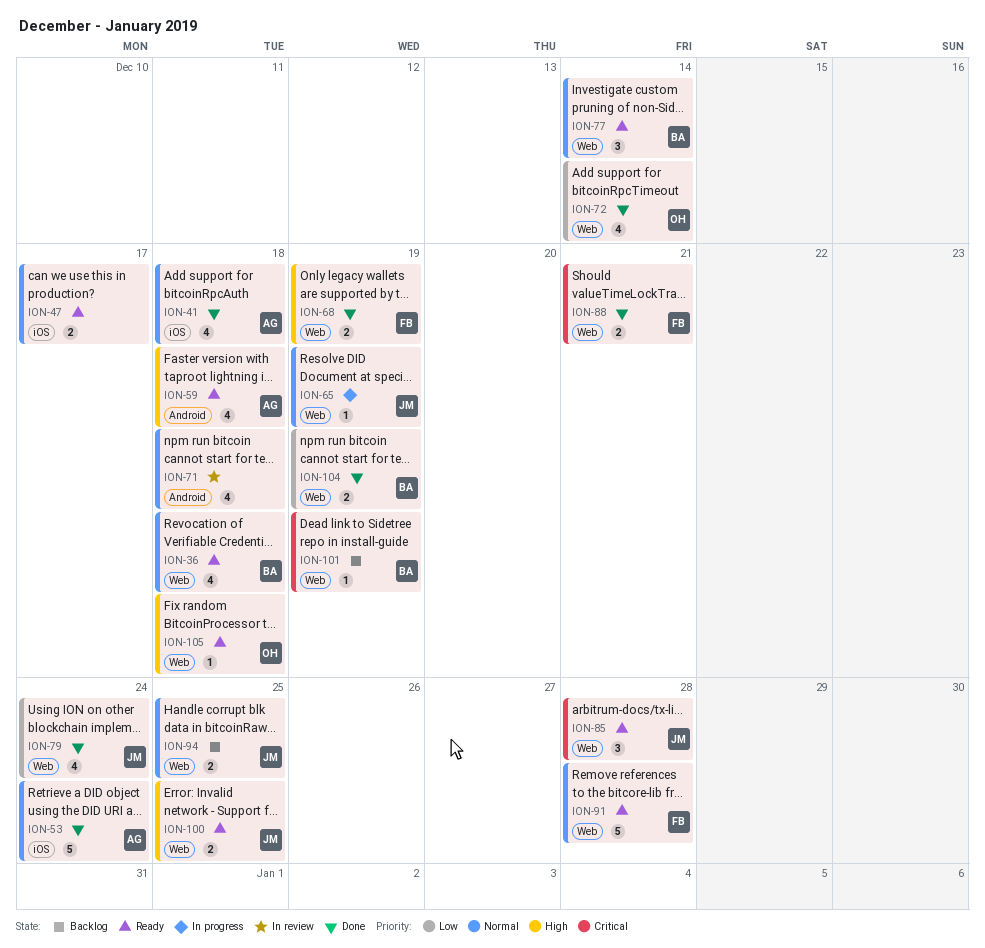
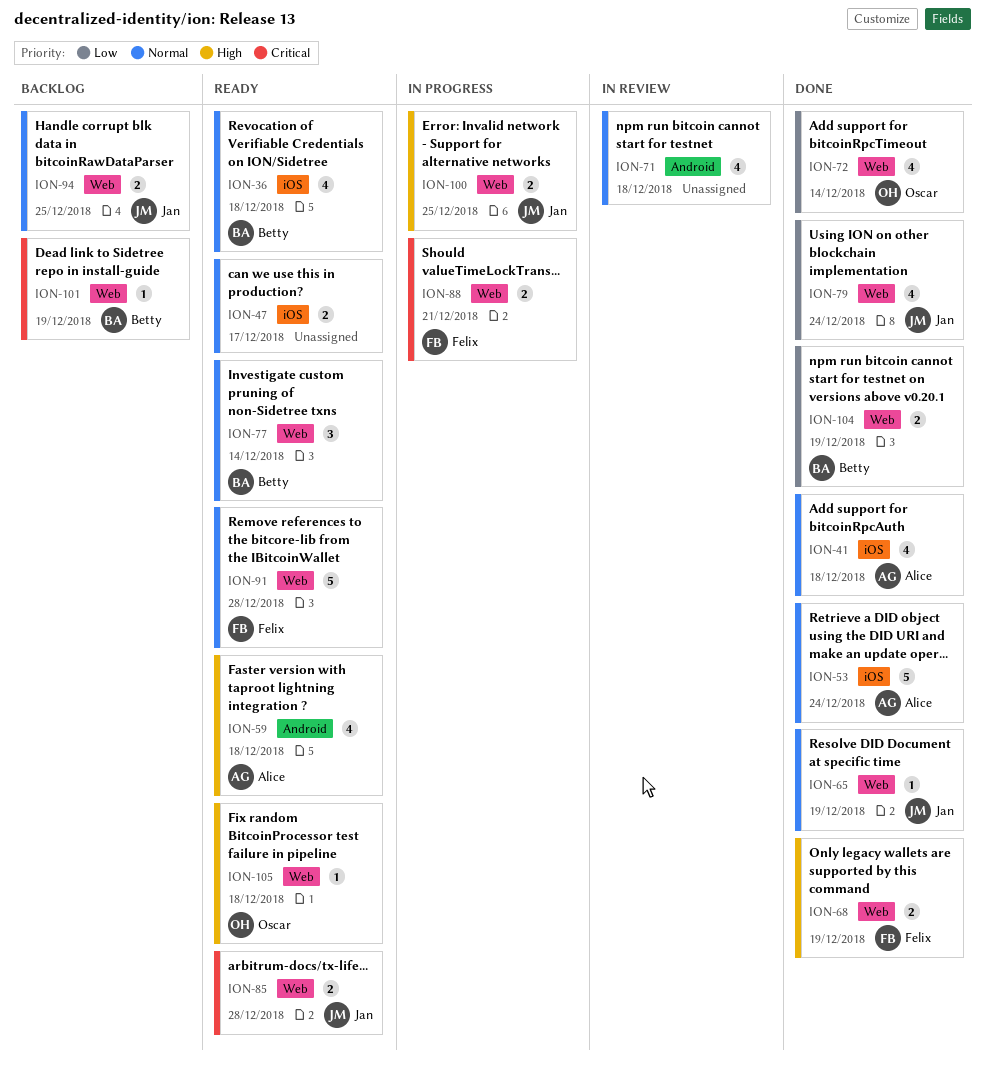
ION-36, label: Web -> iOS
ION-65, status: In progress -> Done
ION-85, estimate: 3 -> 2
ION-88, status: Done -> In progress
ION-100, status: Ready -> In progress

